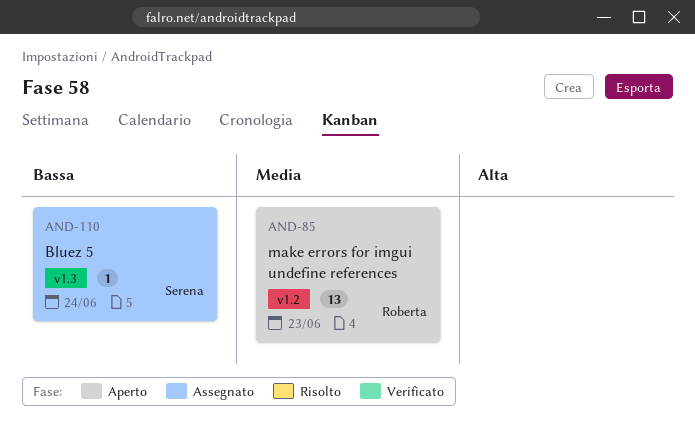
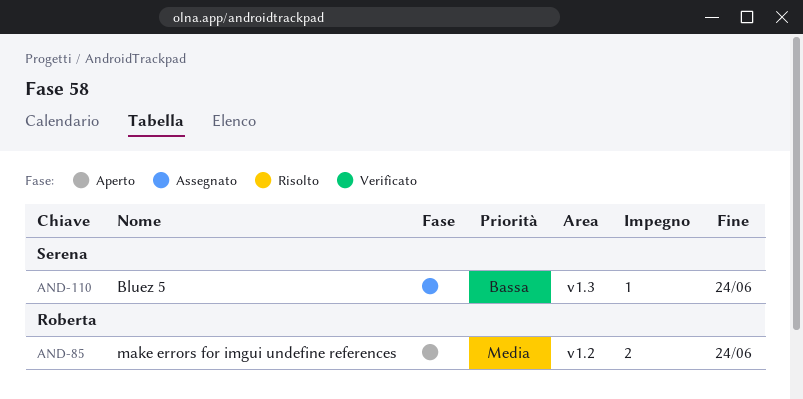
AND-85, estimate: 13 -> 2
AND-85, due: Jun 23 -> Jun 24

